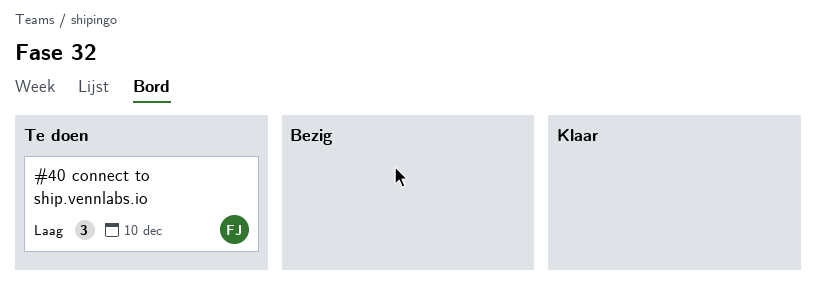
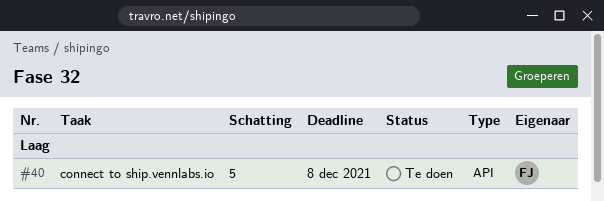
#40, estimate: 3 -> 5
#40, due: Dec 10 -> Dec 8

